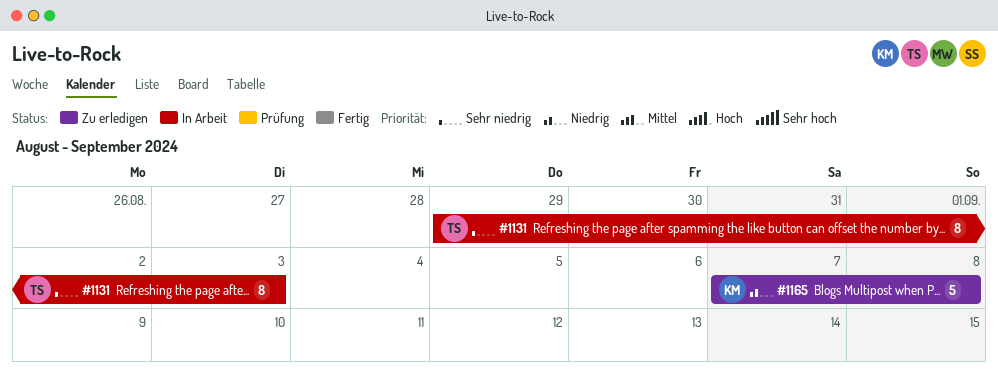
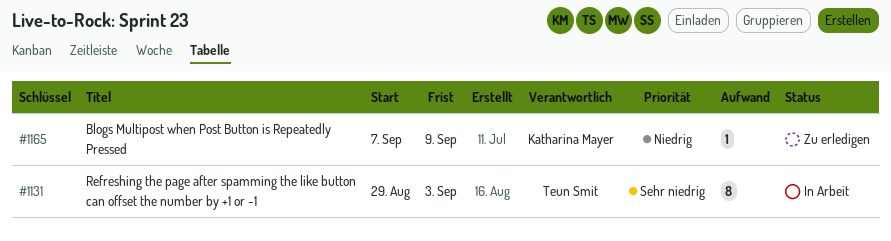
#1165, estimate: 5 -> 1
#1165, due: Sep 8 -> Sep 9

